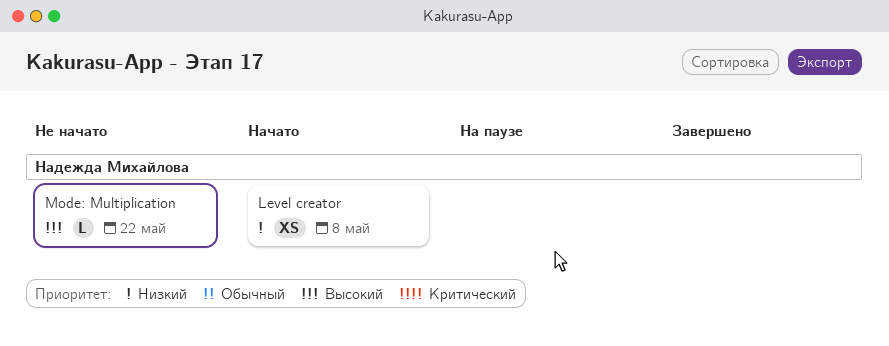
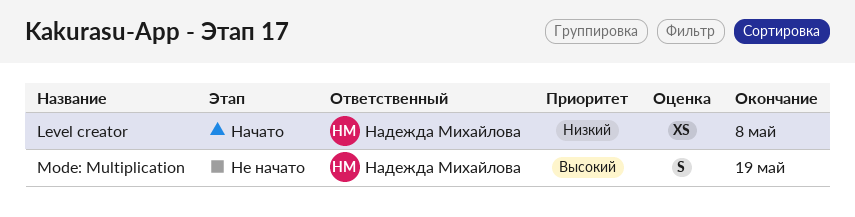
Mode: Multiplication, estimate: L -> S
Mode: Multiplication, due: May 22 -> May 19

